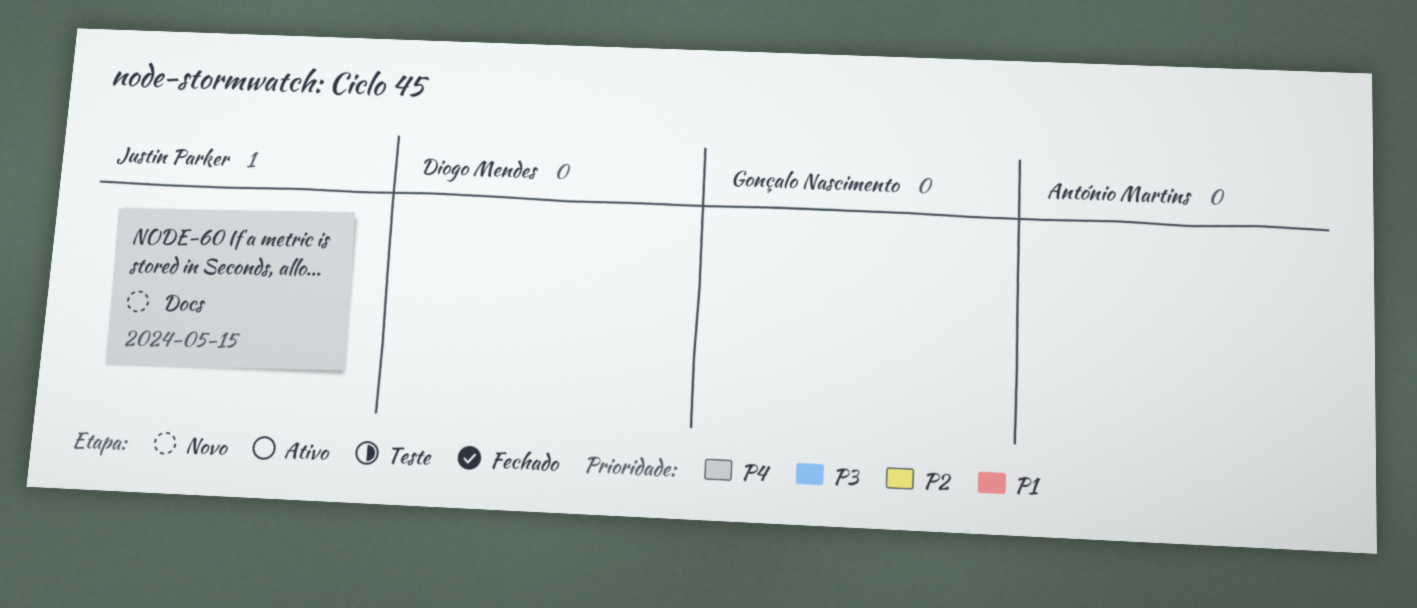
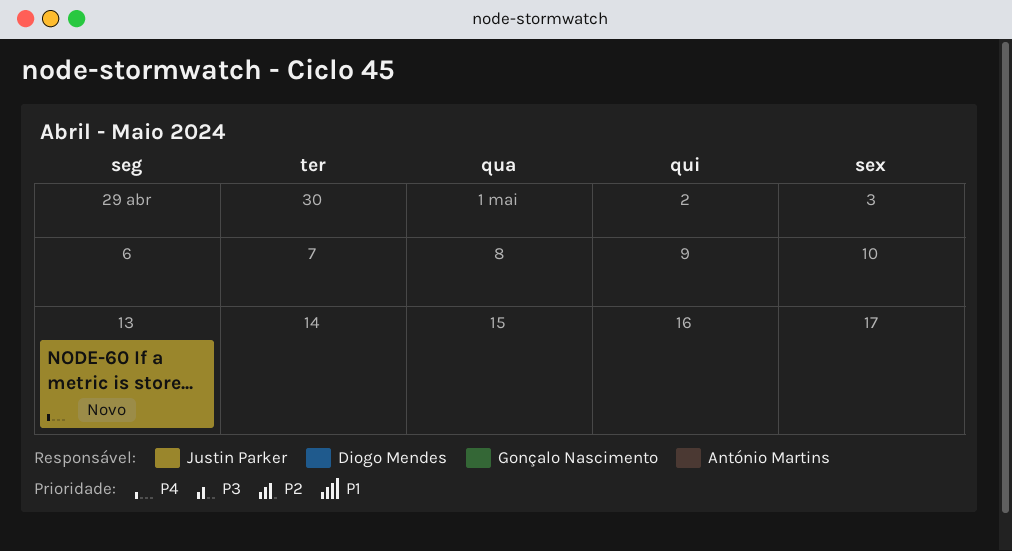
NODE-60, due: May 15 -> May 13

